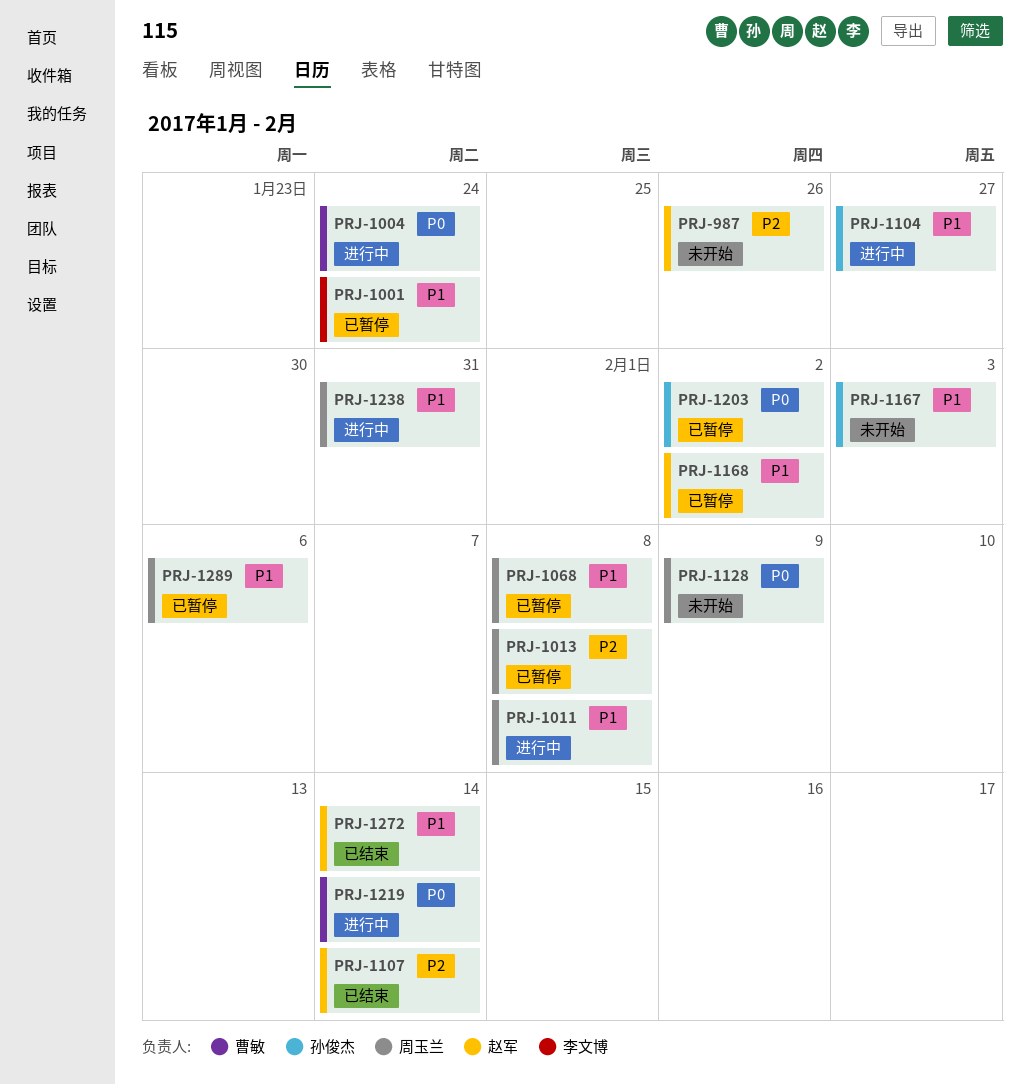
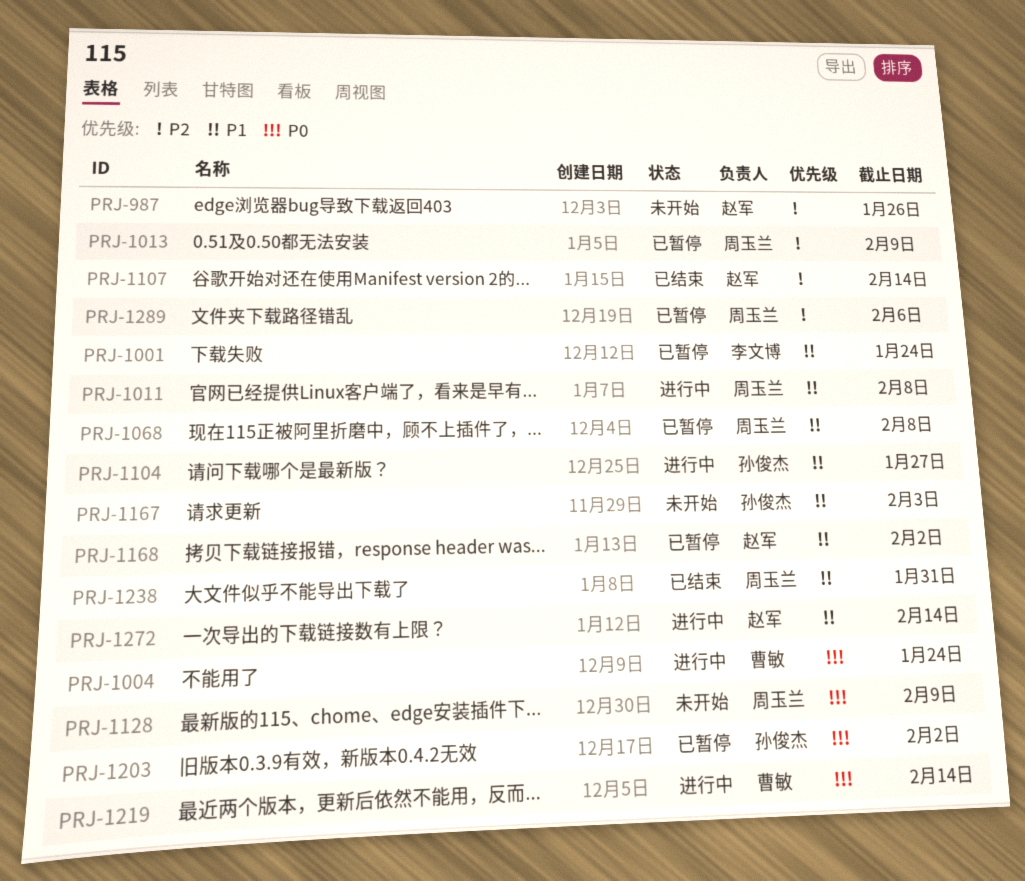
PRJ-1013, due: Feb 8 -> Feb 9
PRJ-1238, status: 进行中 -> 已结束
PRJ-1272, status: 已结束 -> 进行中
PRJ-1289, priority: P1 -> P2

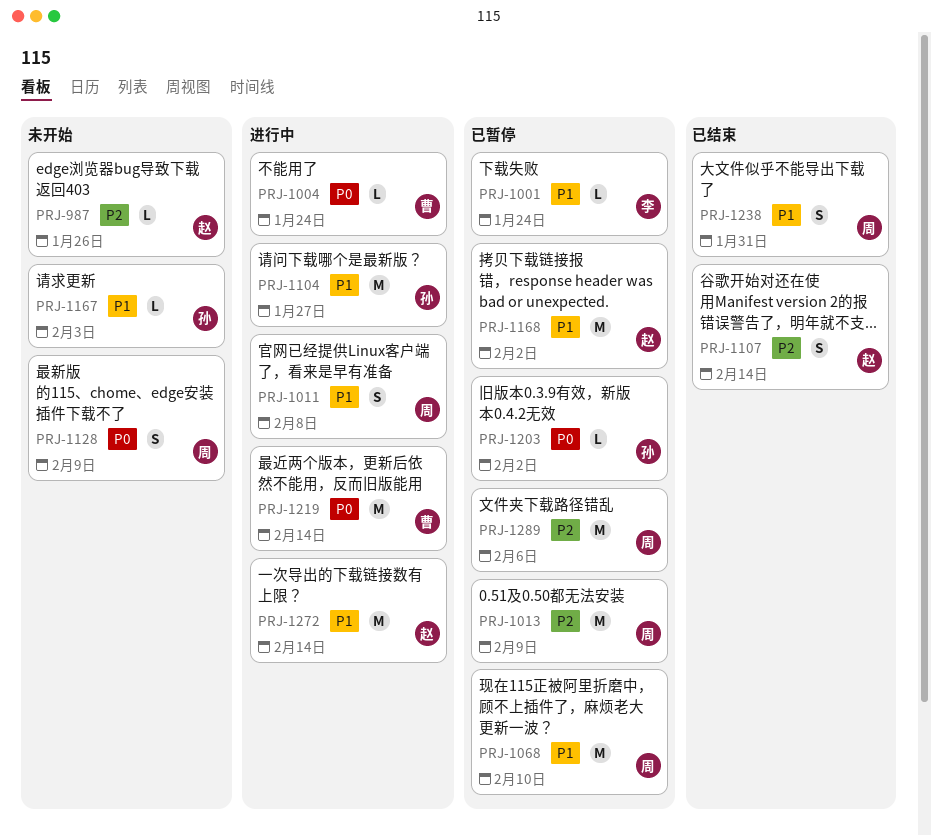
PRJ-1068, due: Feb 8 -> Feb 10

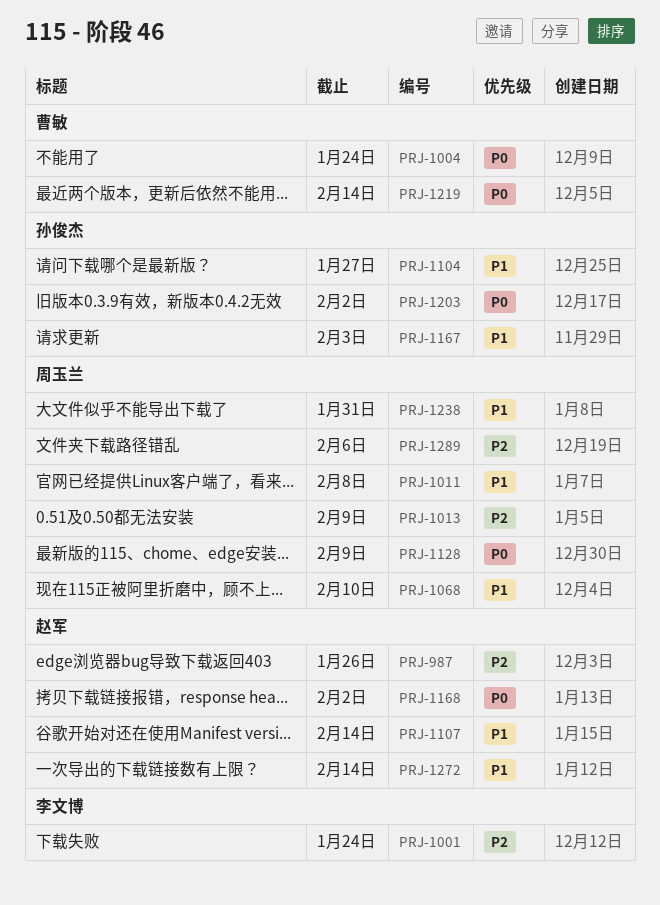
PRJ-1001, priority: P1 -> P2
PRJ-1107, priority: P2 -> P1
PRJ-1168, priority: P1 -> P0

